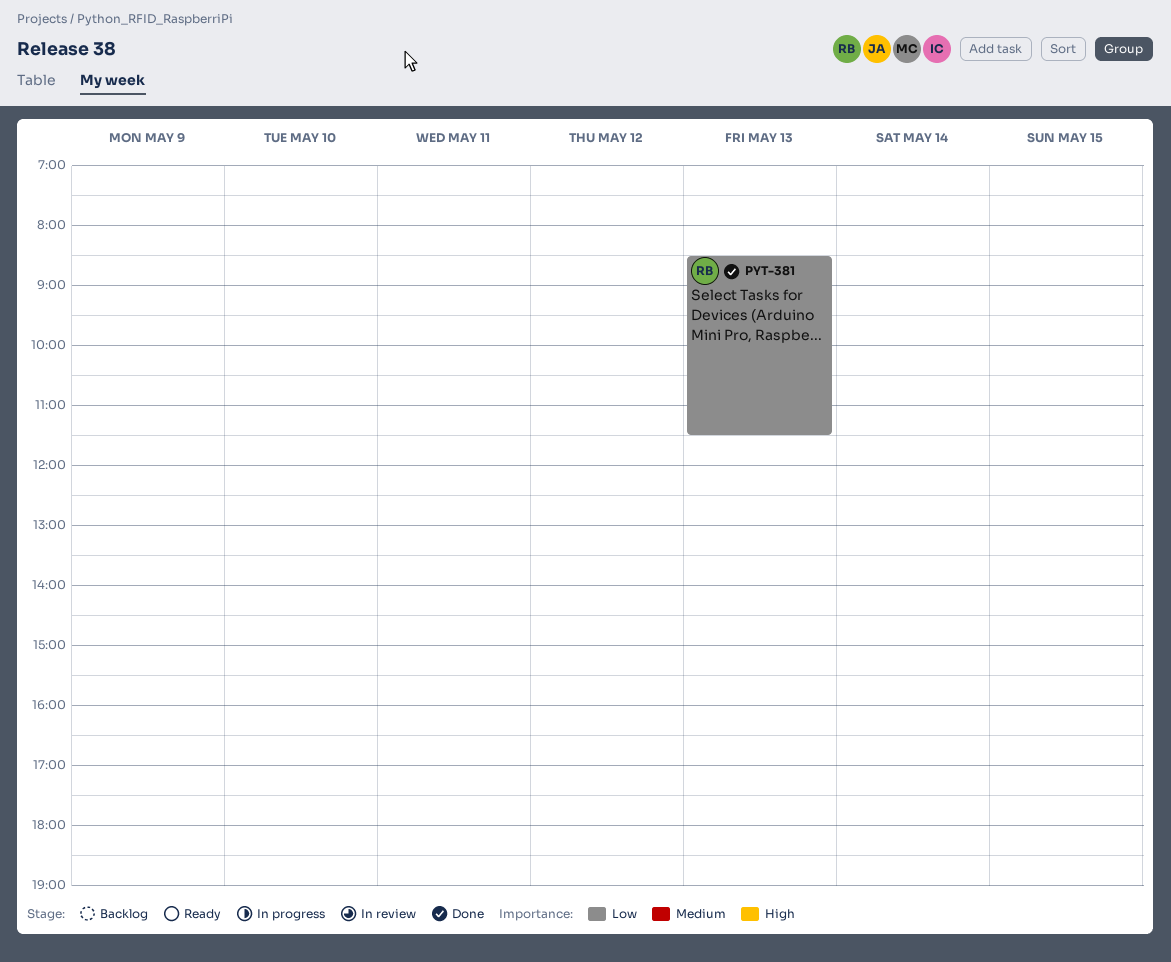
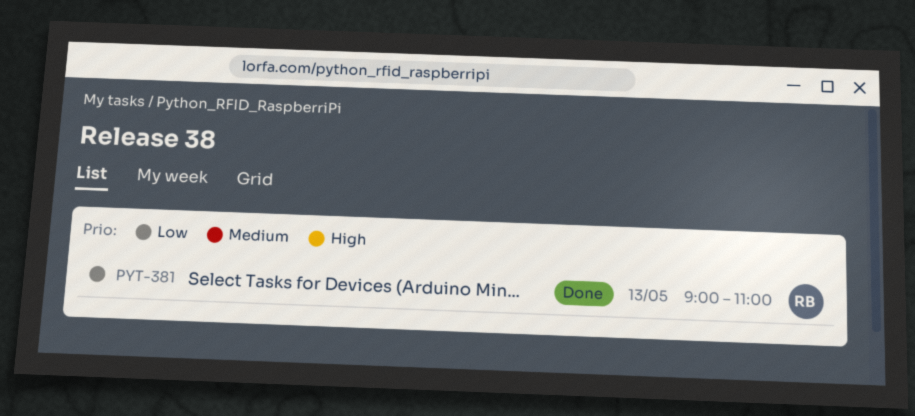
PYT-381, begins: 08:30 -> 09:00
PYT-381, ends: 11:30 -> 11:00

